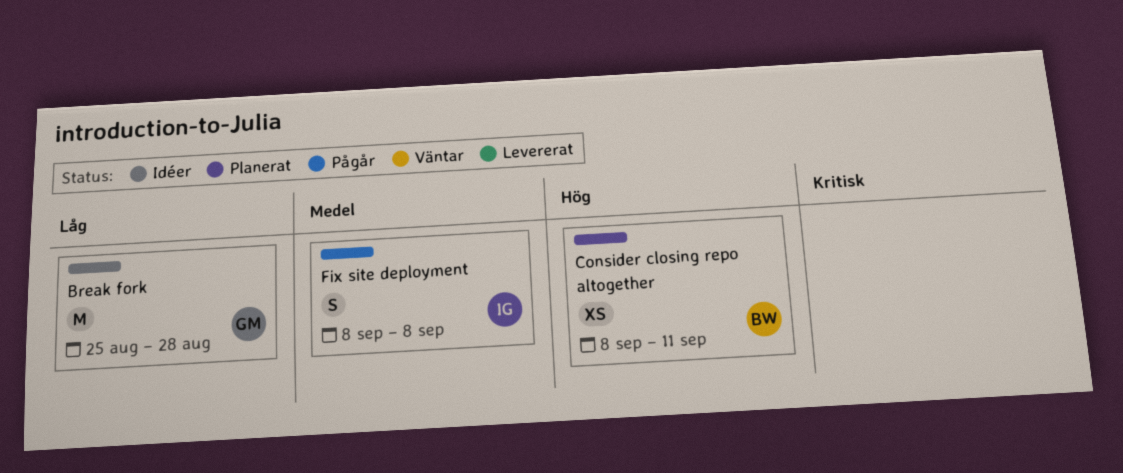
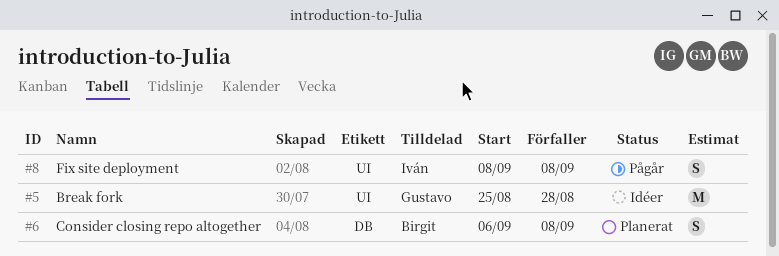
Consider closing repo altogether, estimate: XS -> S
Consider closing repo altogether, start: Sep 8 -> Sep 6
Consider closing repo altogether, due: Sep 11 -> Sep 8

